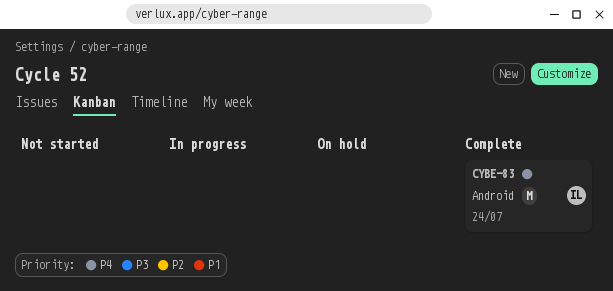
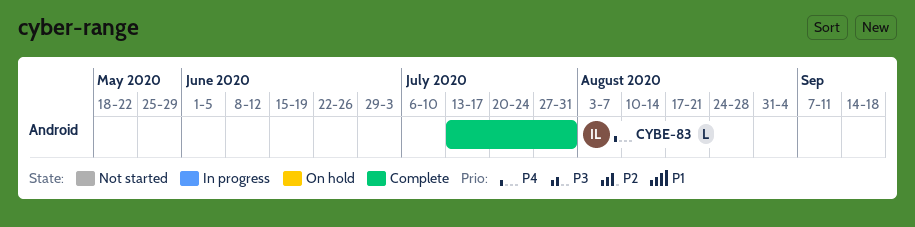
CYBE-83, estimate: M -> L
CYBE-83, due: Jul 24 -> Jul 31

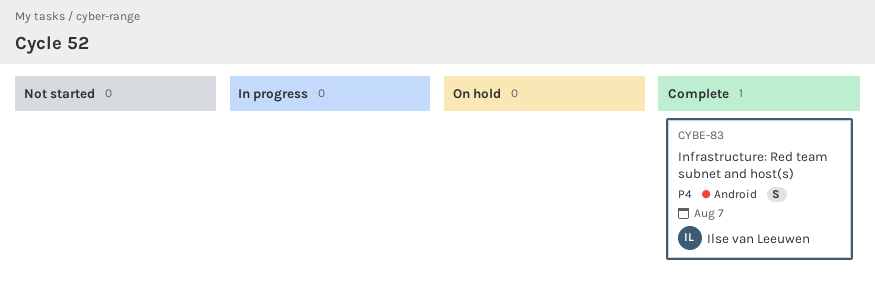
CYBE-83, estimate: L -> S
CYBE-83, due: Jul 31 -> Aug 7

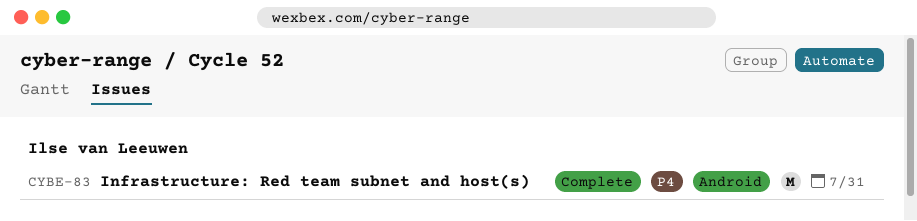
CYBE-83, estimate: S -> M
CYBE-83, due: Aug 7 -> Jul 31

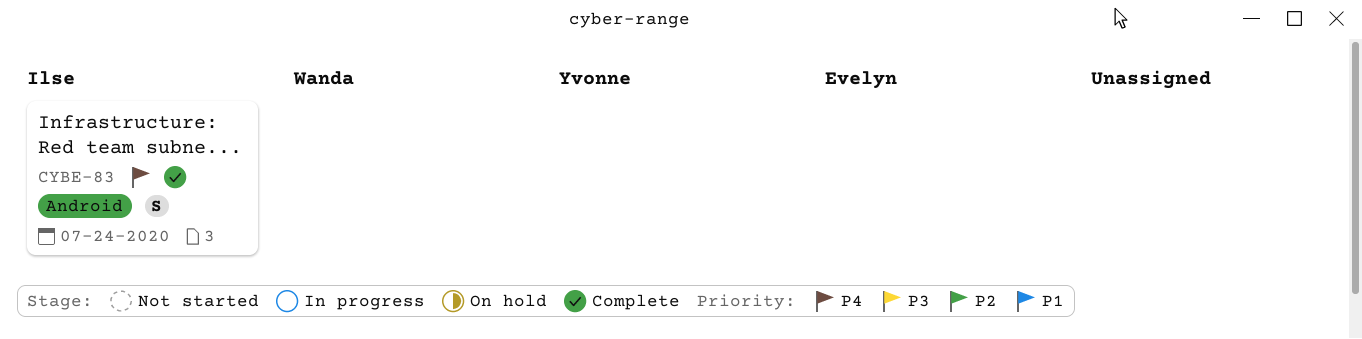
CYBE-83, estimate: M -> S
CYBE-83, due: Jul 31 -> Jul 24

